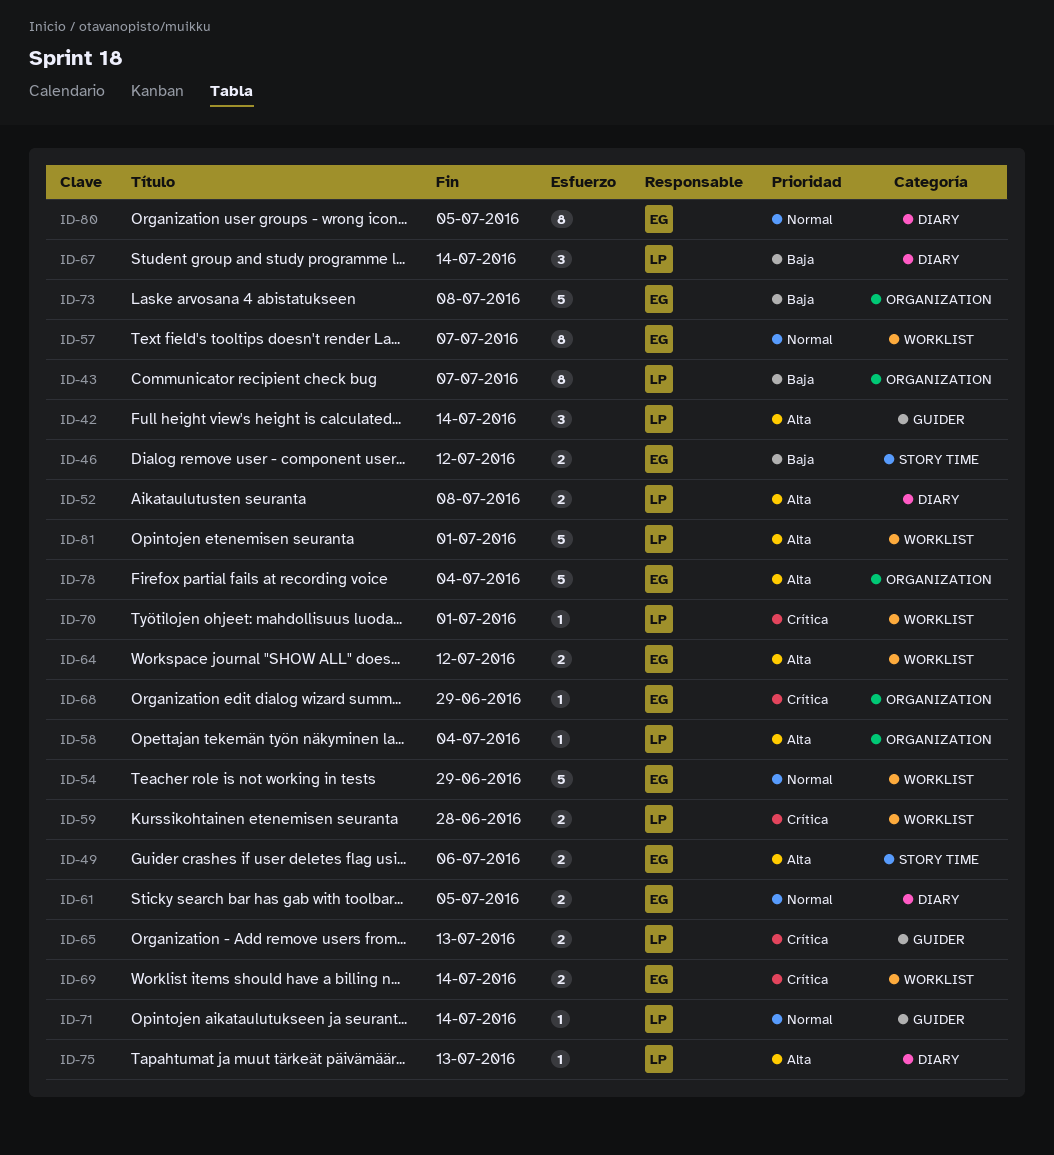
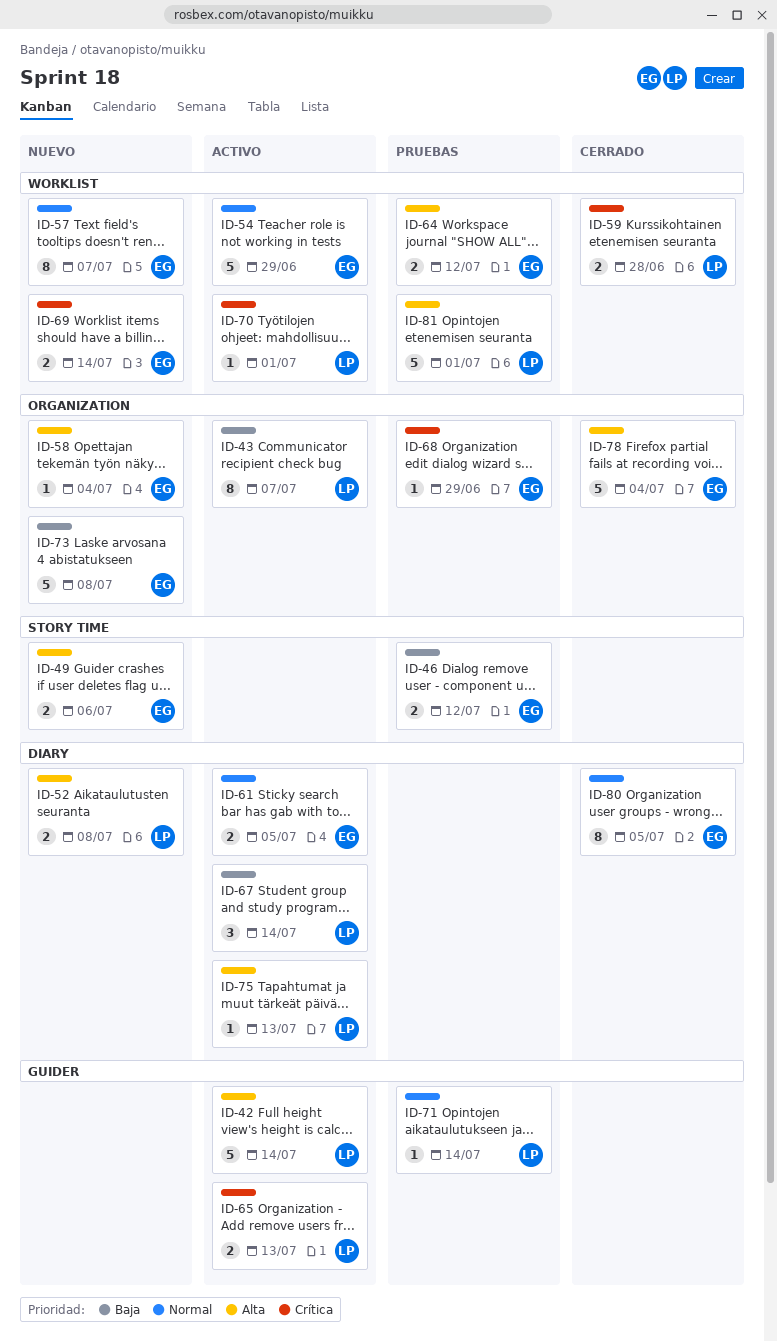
ID-42, estimate: 3 -> 5
ID-58, owner: LP -> EG

